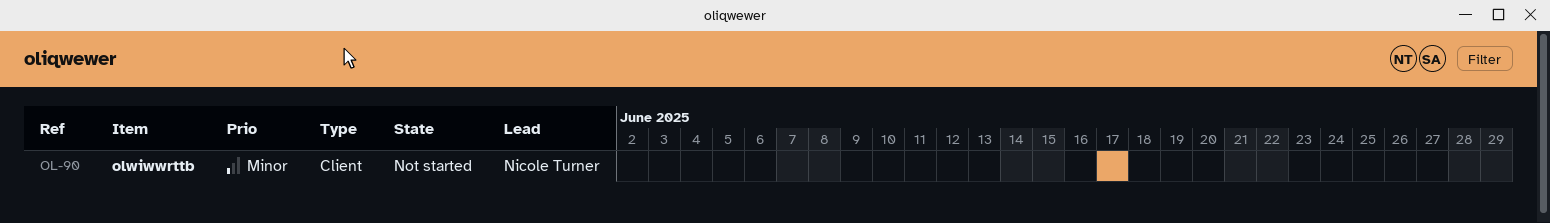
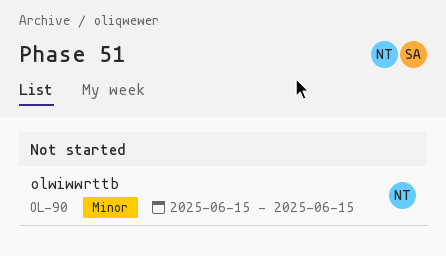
OL-90, start: Jun 17 -> Jun 15
OL-90, due: Jun 17 -> Jun 15

